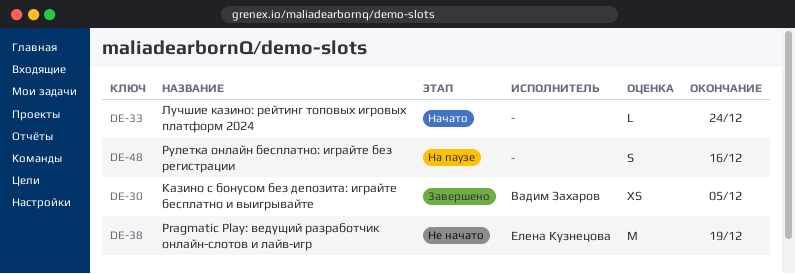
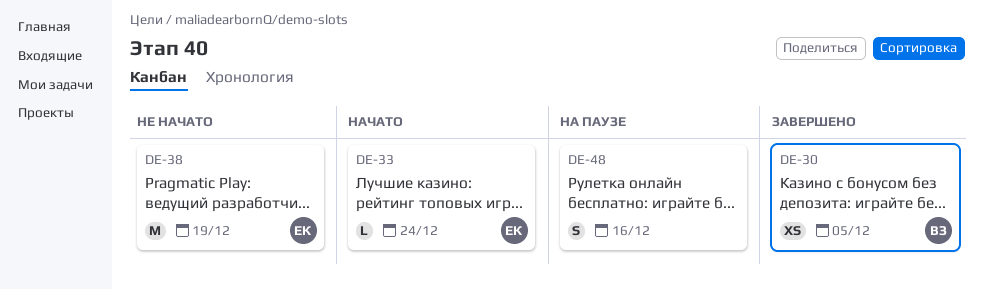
DE-33, owner: none -> Елена Кузнецова

